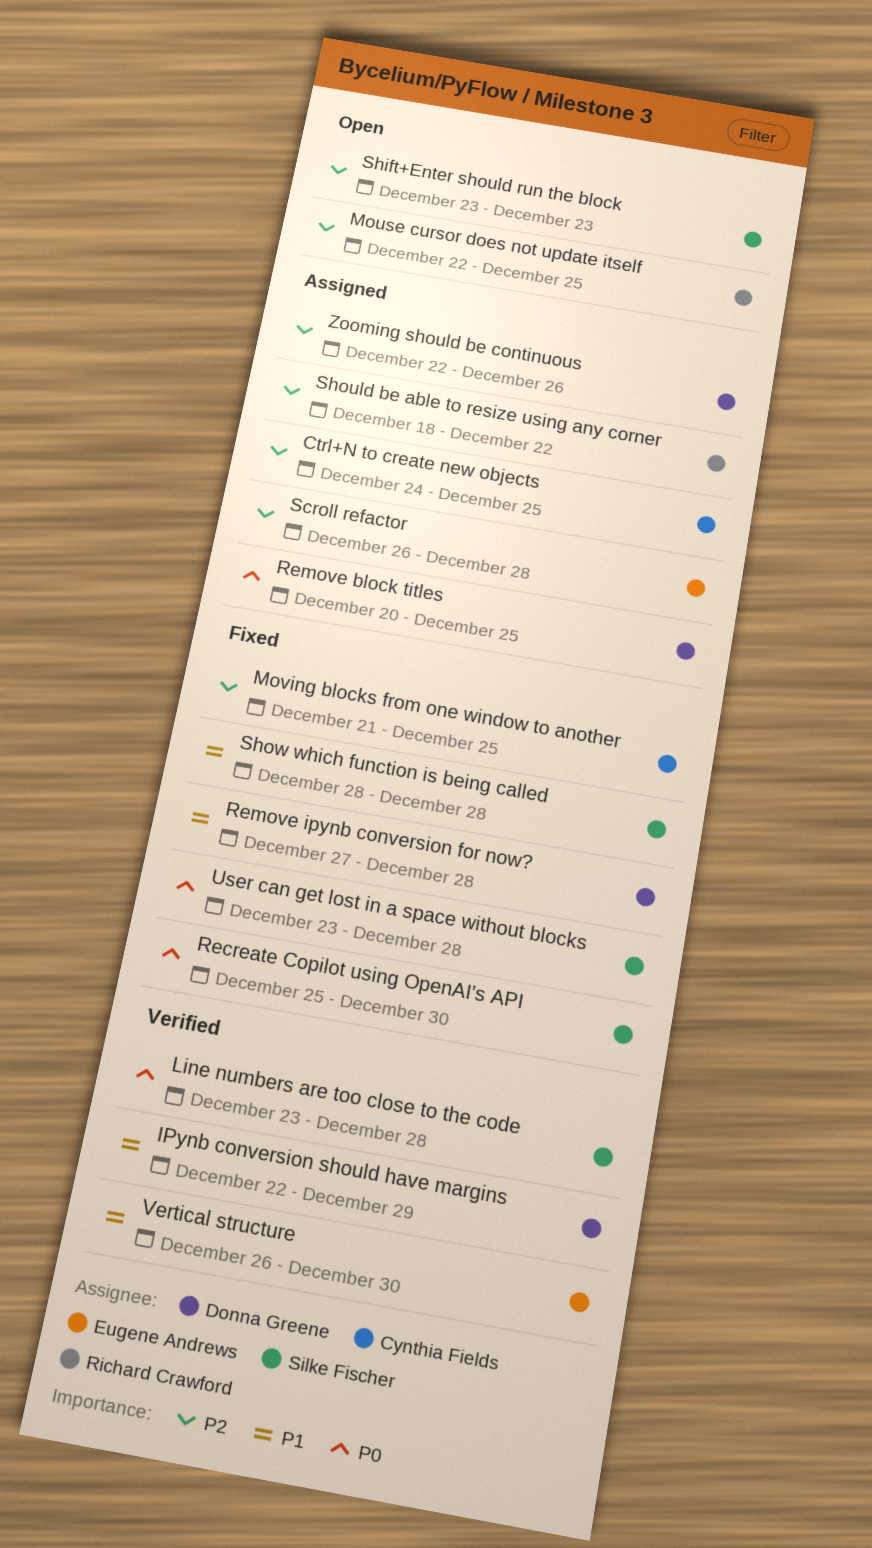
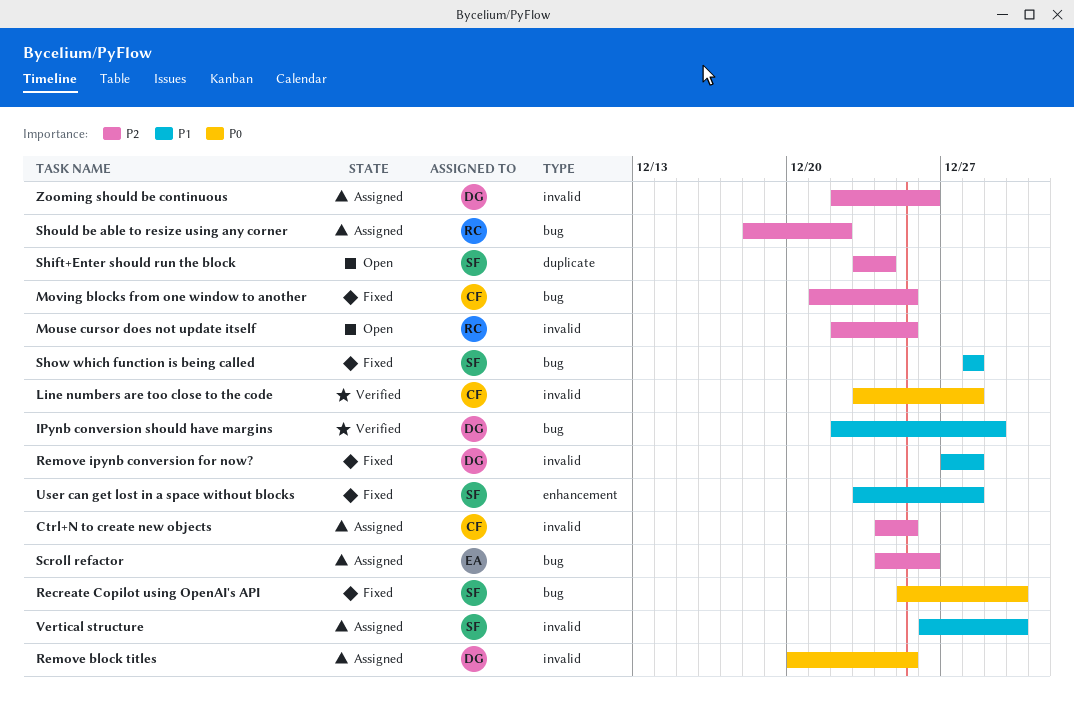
Line numbers are too close to the code, owner: Silke Fischer -> Cynthia Fields
Scroll refactor, start: Dec 26 -> Dec 24
Scroll refactor, due: Dec 28 -> Dec 26
Shift+Enter should run the block, due: Dec 23 -> Dec 24
User can get lost in a space without blocks, priority: P0 -> P1
Vertical structure, status: Verified -> Assigned
Vertical structure, owner: Eugene Andrews -> Silke Fischer

